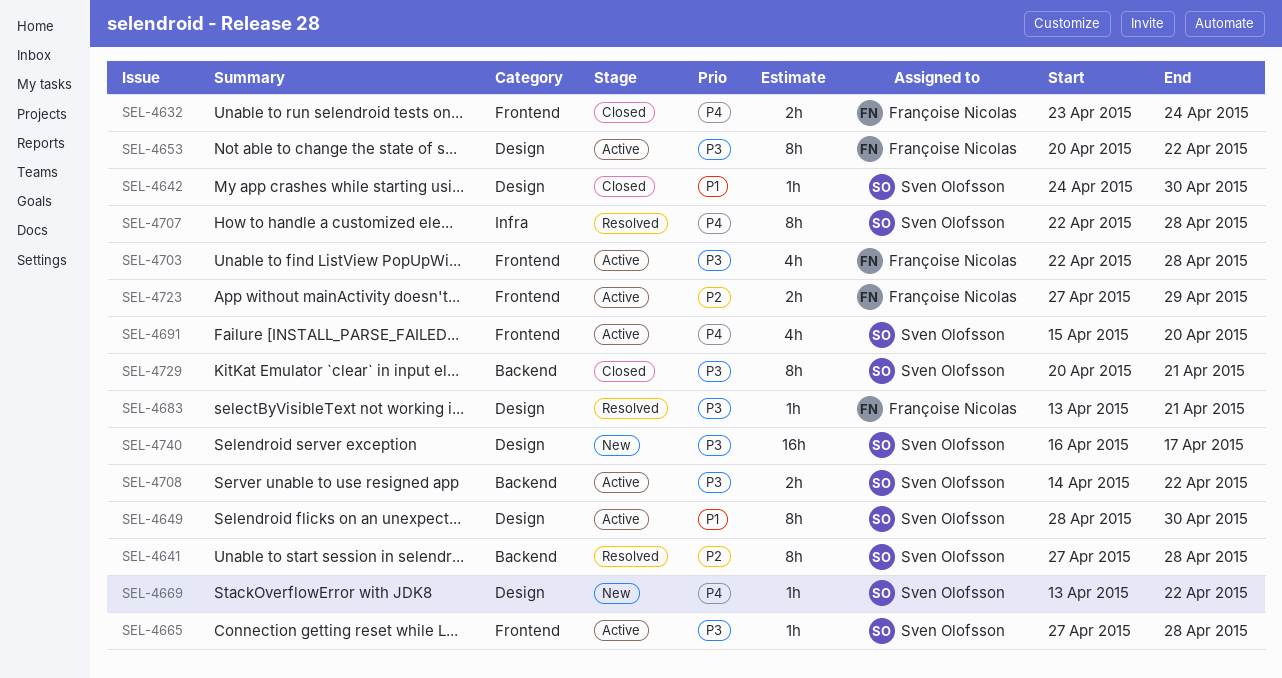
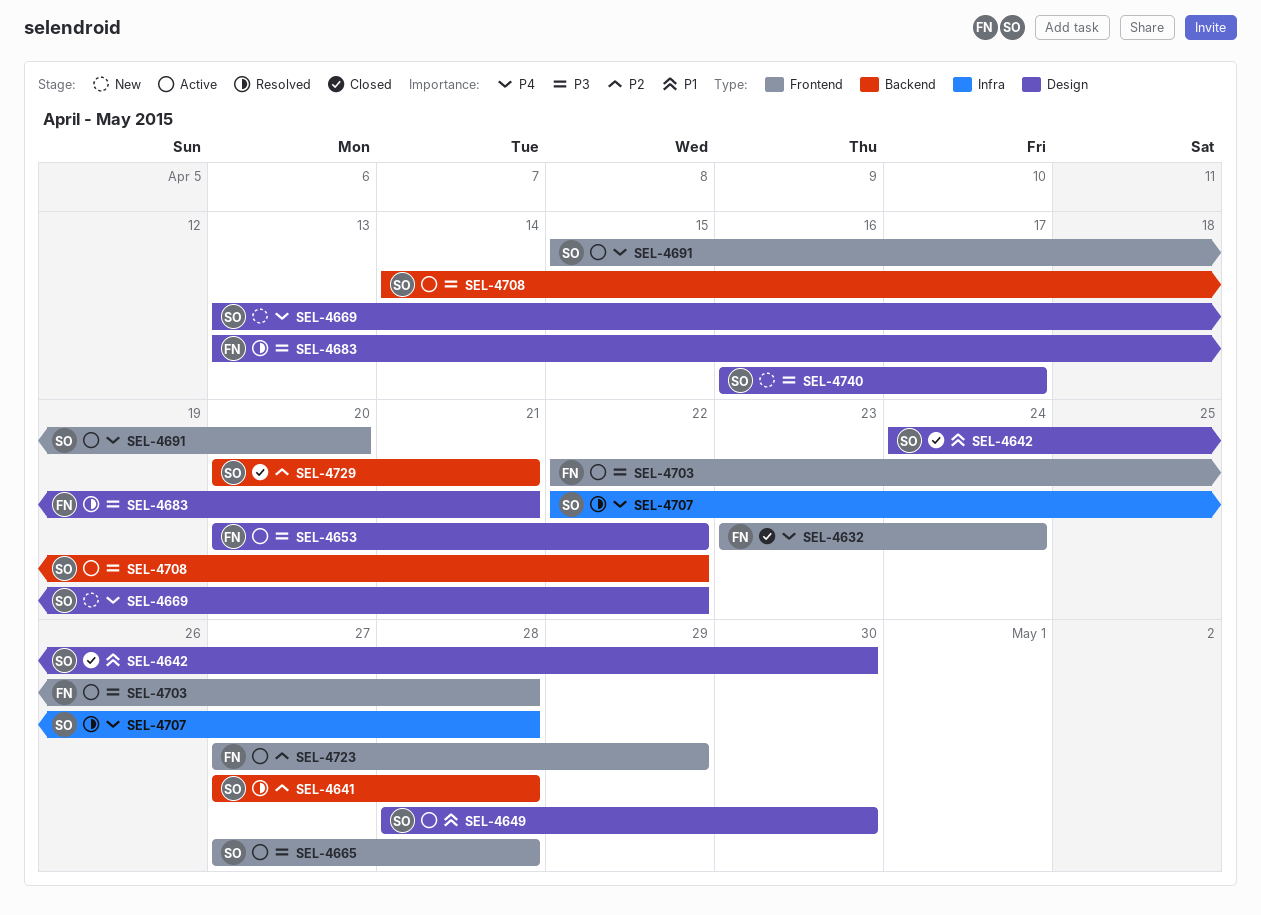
SEL-4729, priority: P3 -> P2

